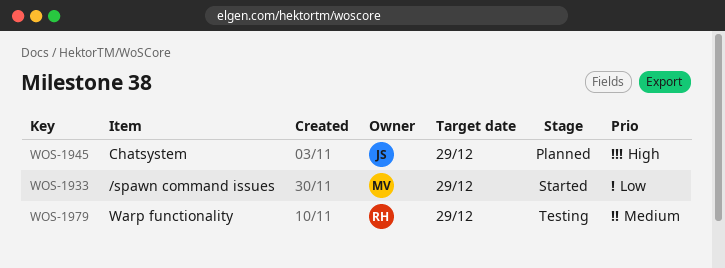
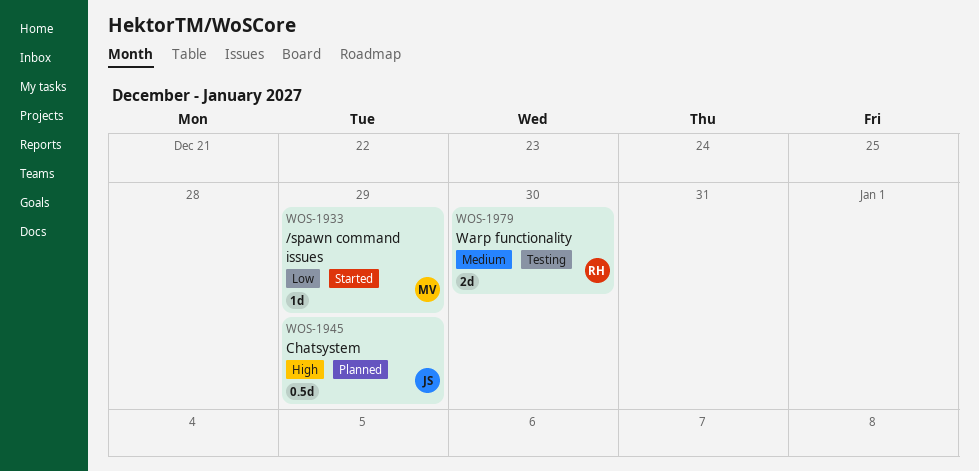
WOS-1979, due: Dec 29 -> Dec 30

